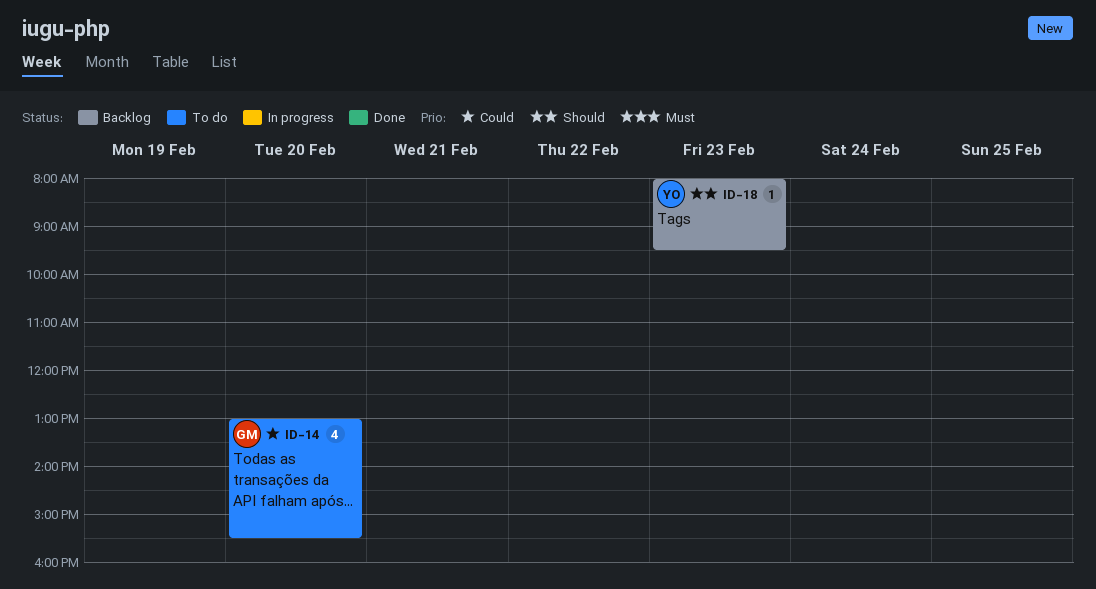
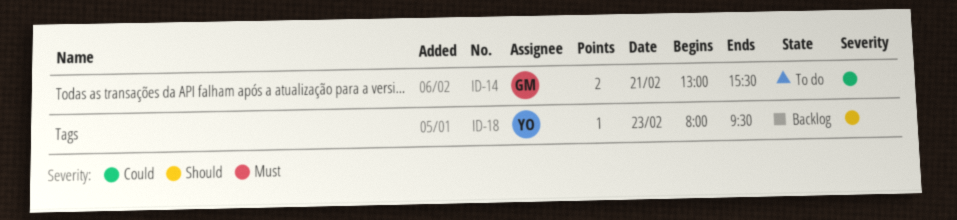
ID-14, estimate: 4 -> 2
ID-14, day: Feb 20 -> Feb 21

